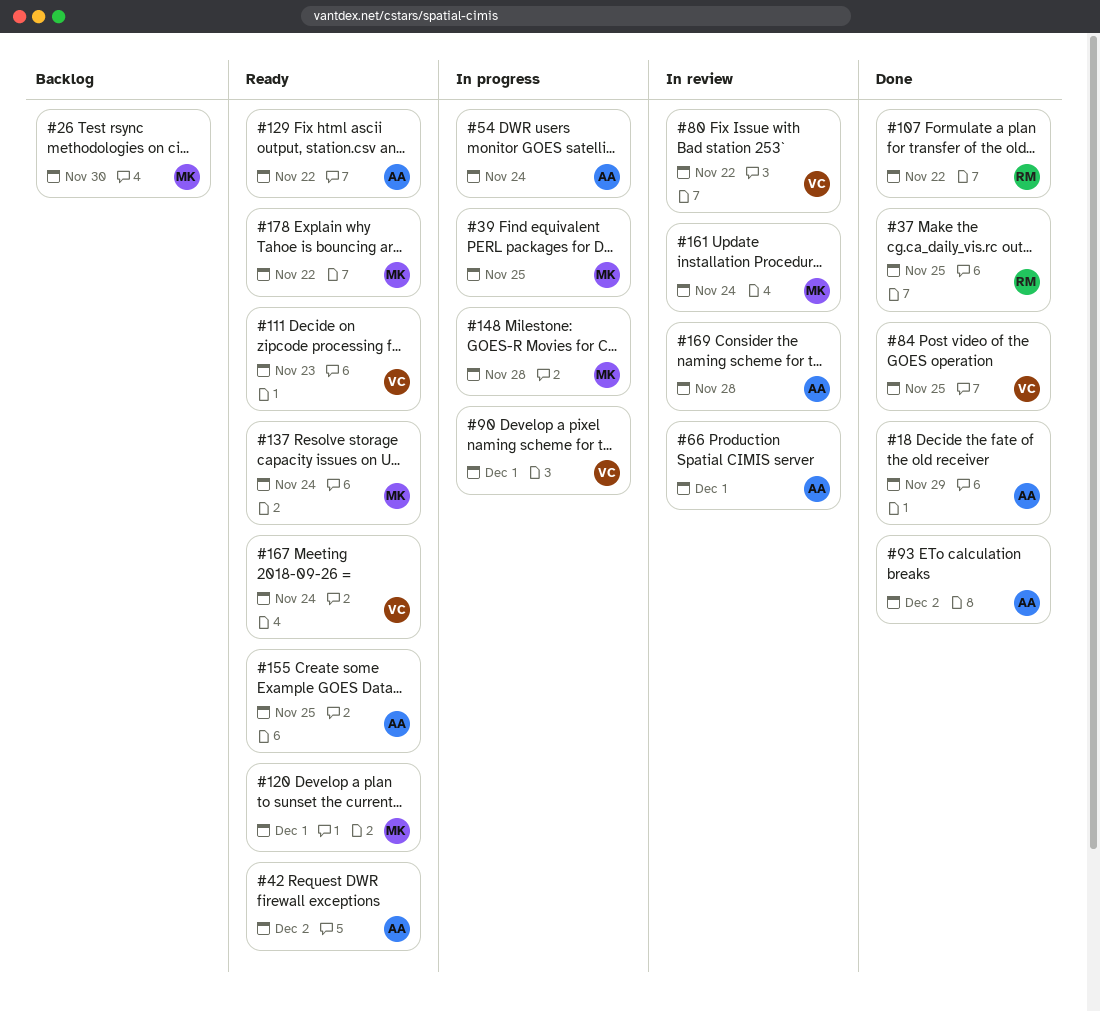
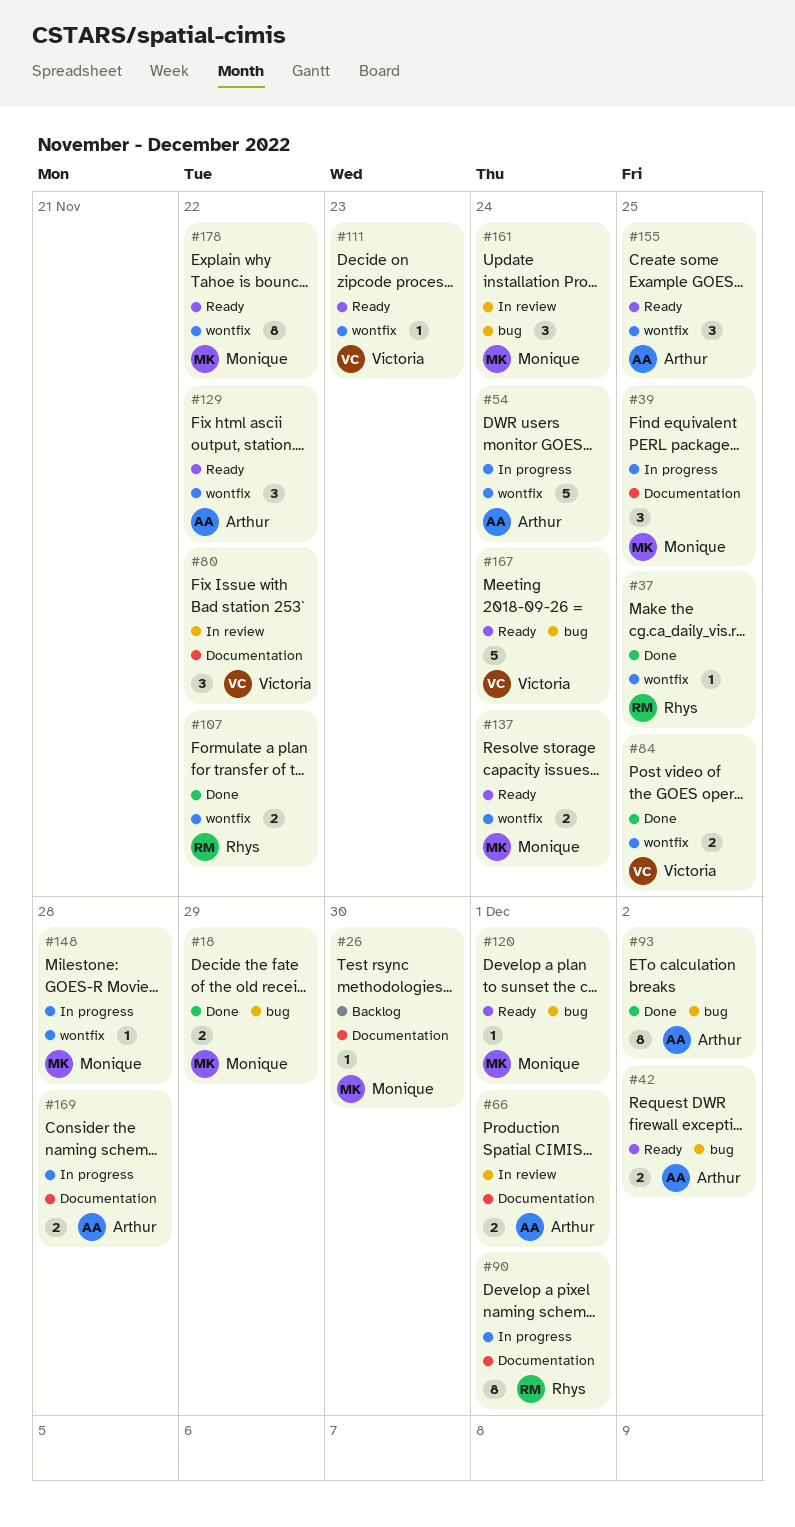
#18, owner: Arthur -> Monique
#90, owner: Victoria -> Rhys
#169, status: In review -> In progress

